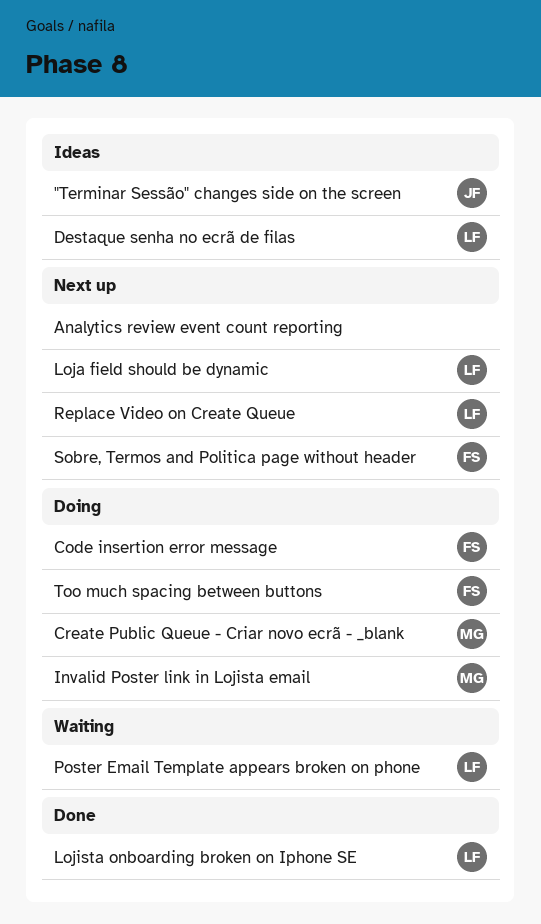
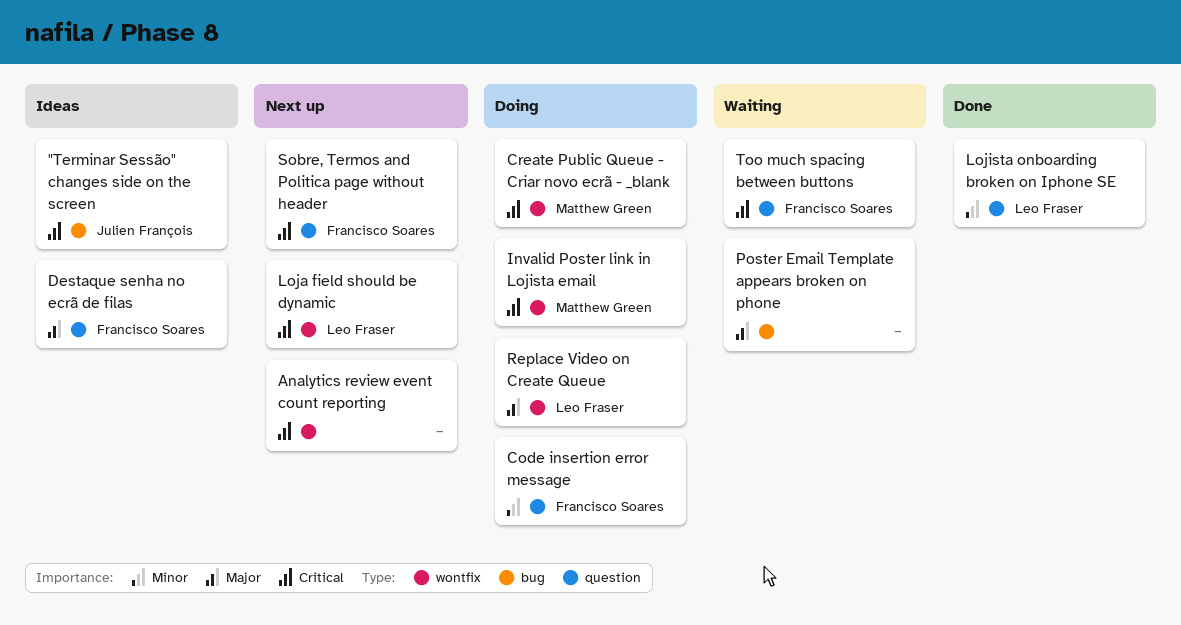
Destaque senha no ecrã de filas, owner: Leo Fraser -> Francisco Soares
Poster Email Template appears broken on phone, owner: Leo Fraser -> none
Replace Video on Create Queue, status: Next up -> Doing
Too much spacing between buttons, status: Doing -> Waiting

